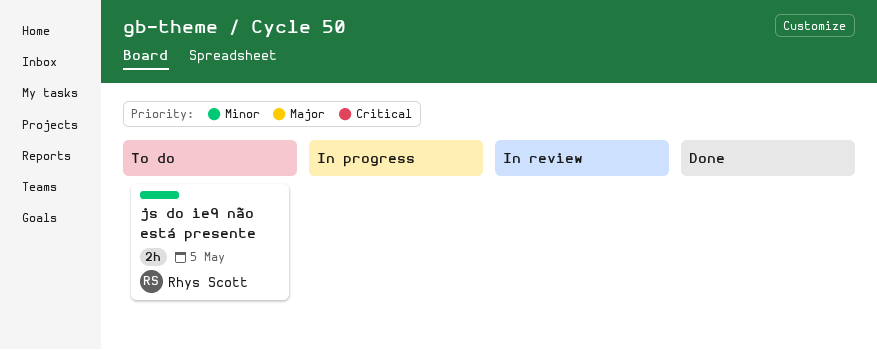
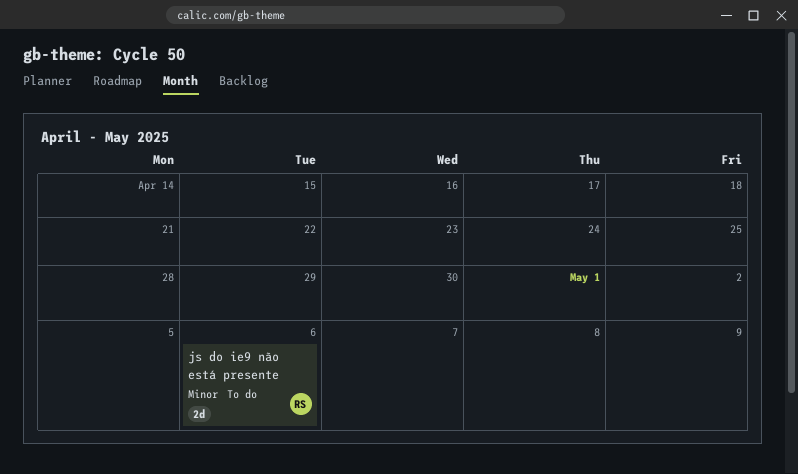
js do ie9 não está presente, estimate: 2h -> 2d
js do ie9 não está presente, due: May 5 -> May 6

